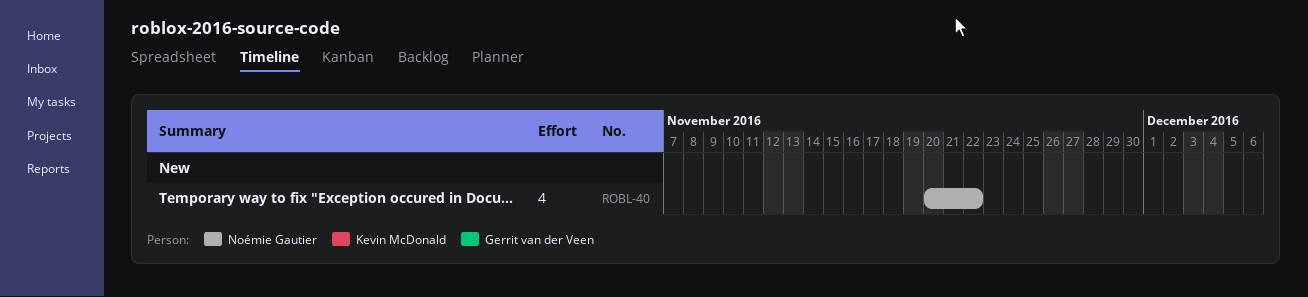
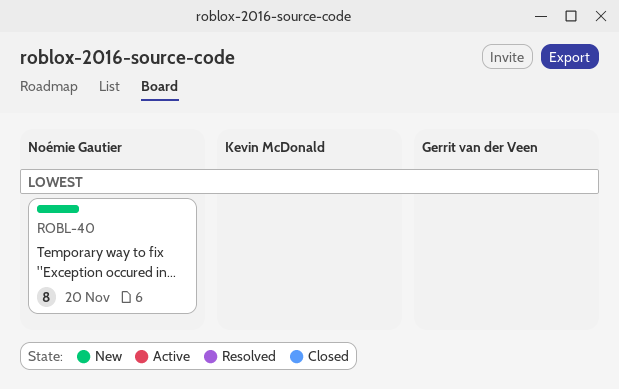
ROBL-40, estimate: 4 -> 8
ROBL-40, due: Nov 22 -> Nov 20

